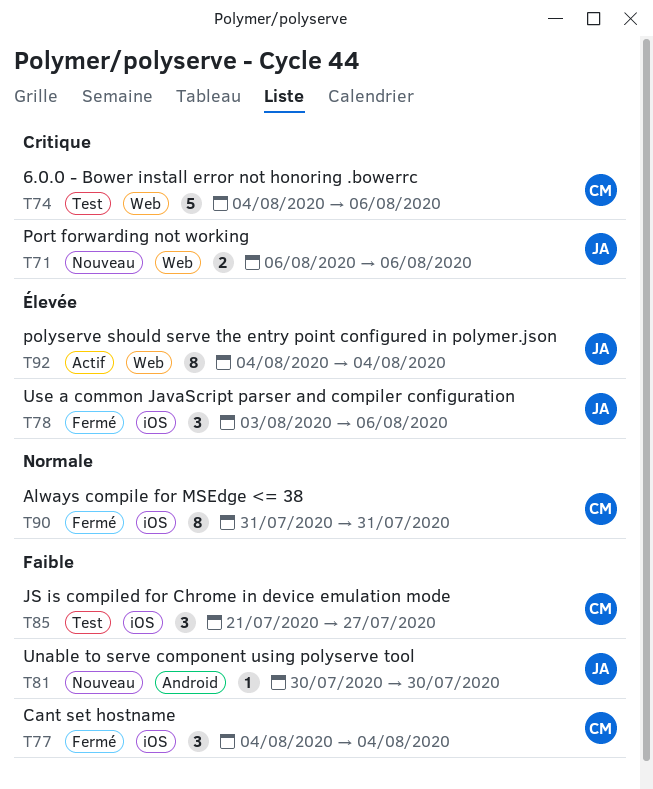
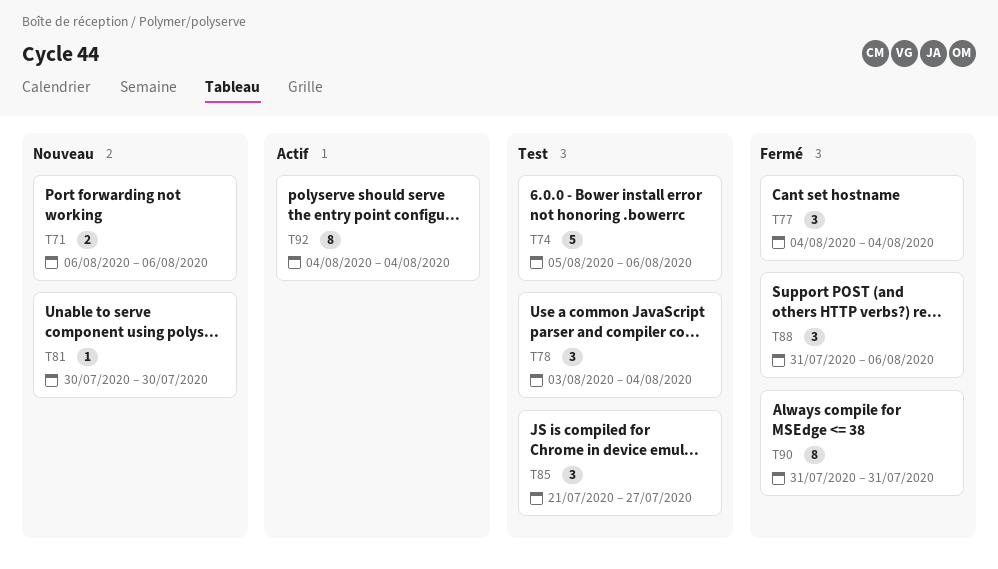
T74, start: Aug 4 -> Aug 5
T78, status: Fermé -> Test
T78, due: Aug 6 -> Aug 4
T88: none -> present

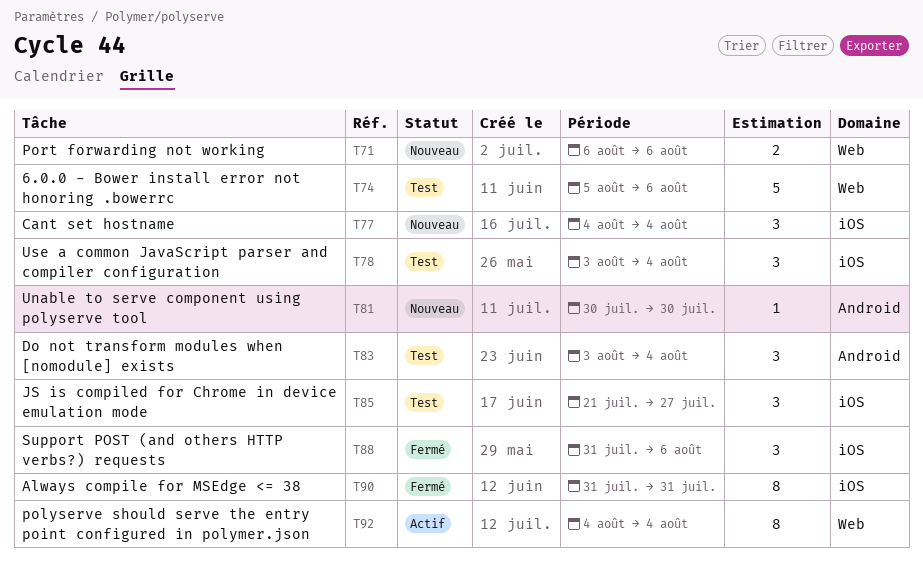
T77, status: Fermé -> Nouveau
T83: none -> present

